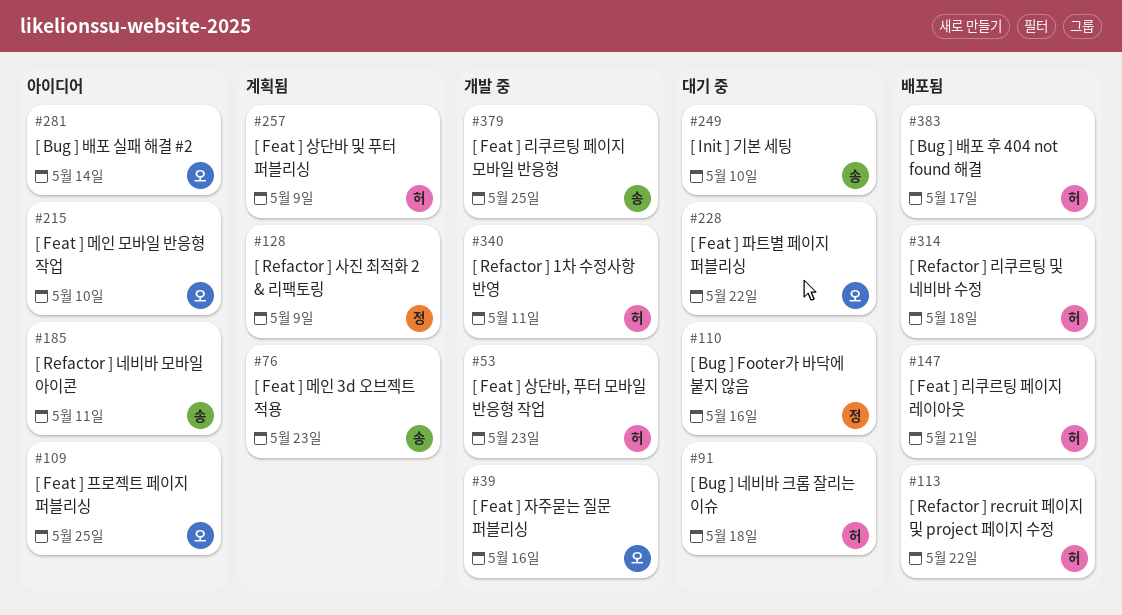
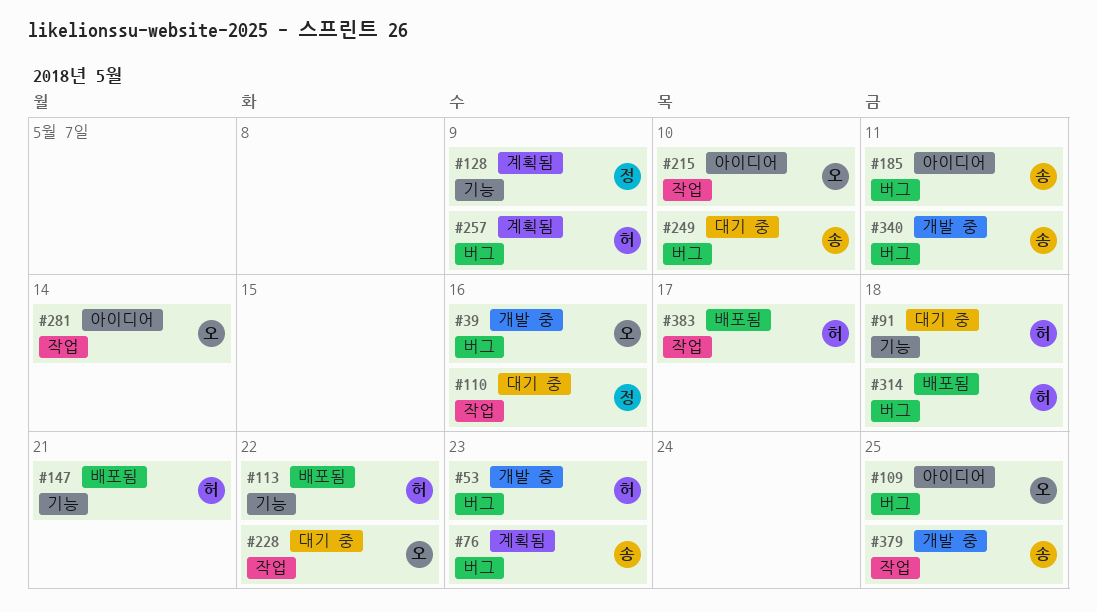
#340, owner: 허 -> 송

